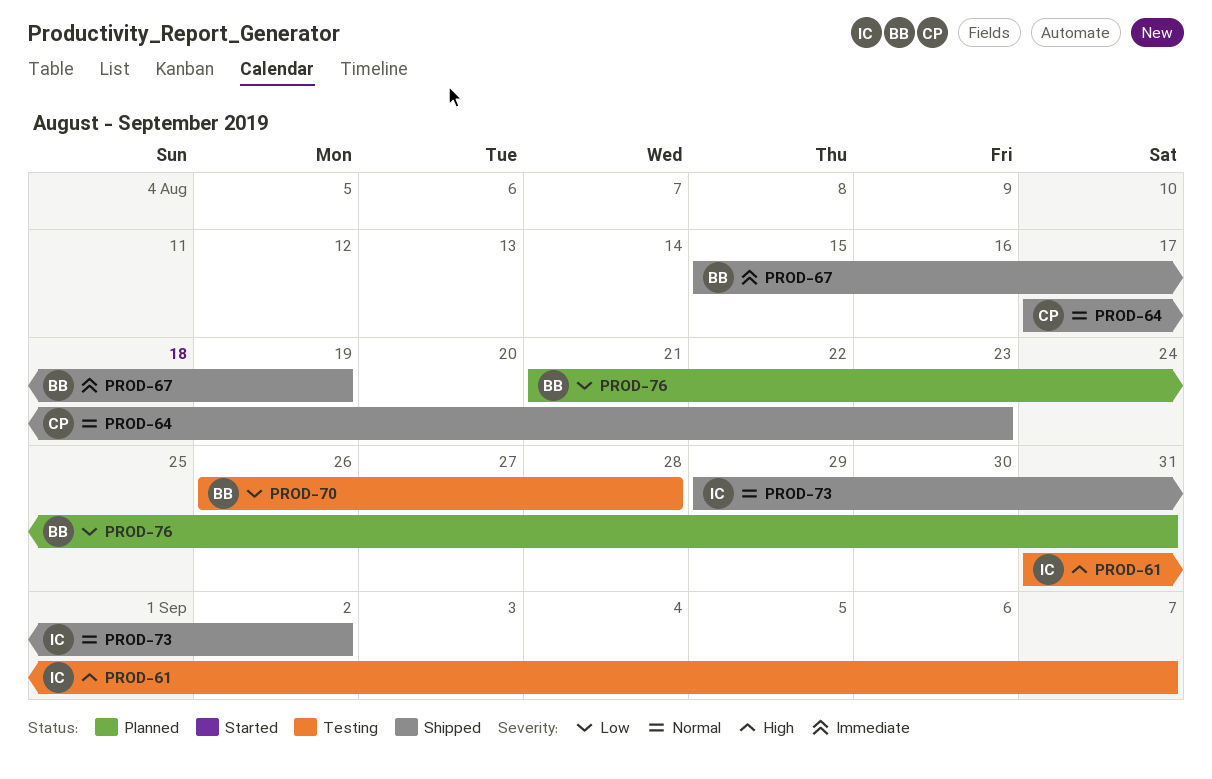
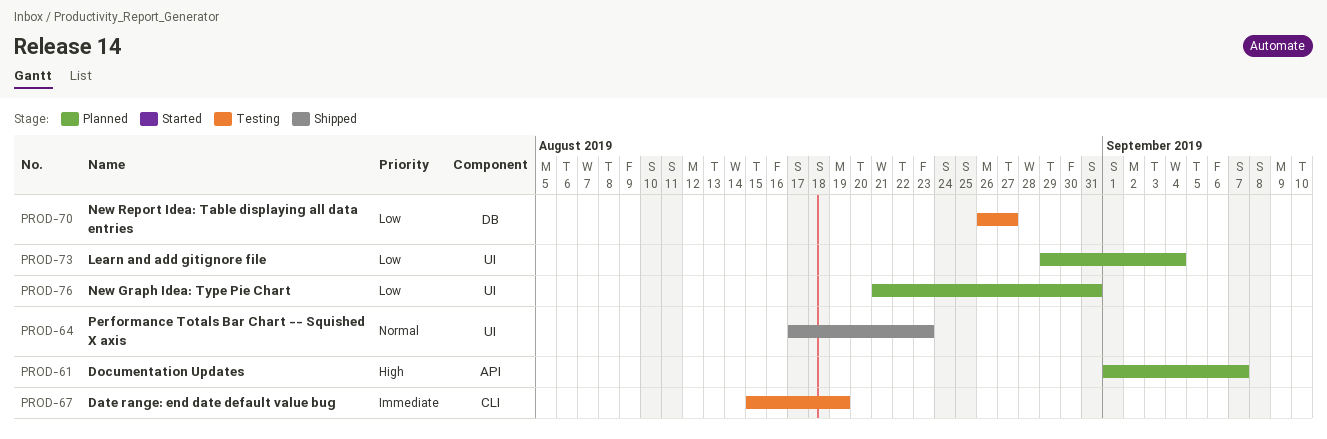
PROD-61, status: Testing -> Planned
PROD-61, start: Aug 31 -> Sep 1
PROD-67, status: Shipped -> Testing
PROD-70, due: Aug 28 -> Aug 27
PROD-73, status: Shipped -> Planned
PROD-73, priority: Normal -> Low
PROD-73, due: Sep 2 -> Sep 4

